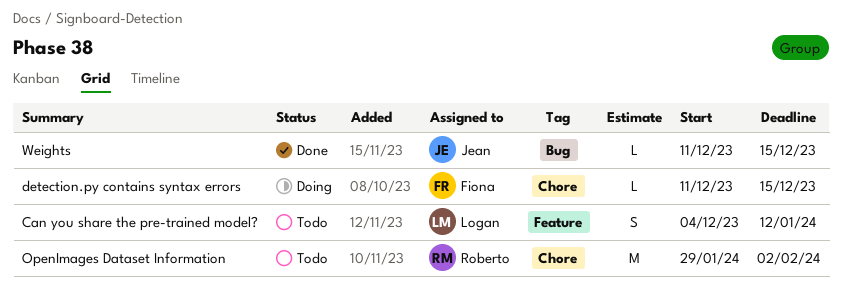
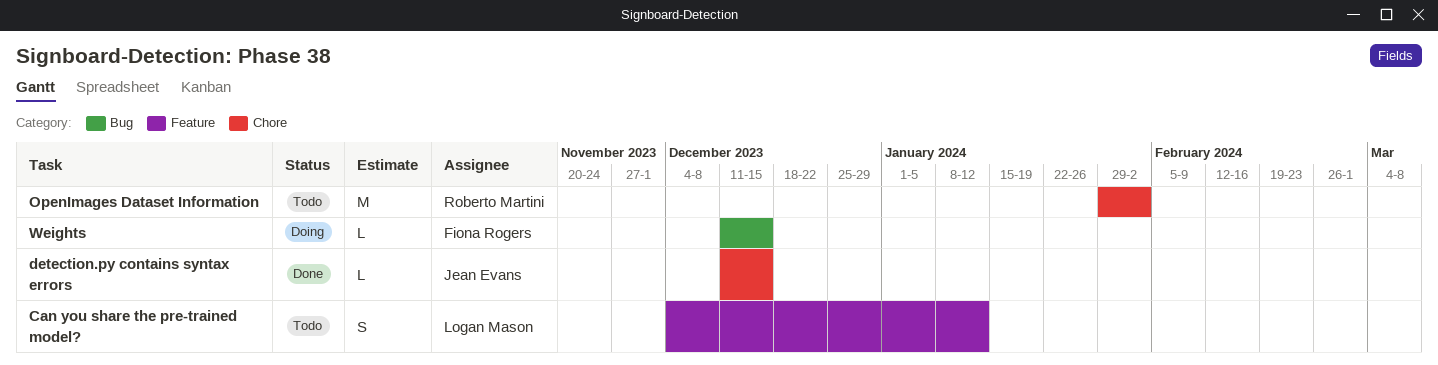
detection.py contains syntax errors, status: Doing -> Done
detection.py contains syntax errors, owner: Fiona Rogers -> Jean Evans
Weights, status: Done -> Doing
Weights, owner: Jean Evans -> Fiona Rogers

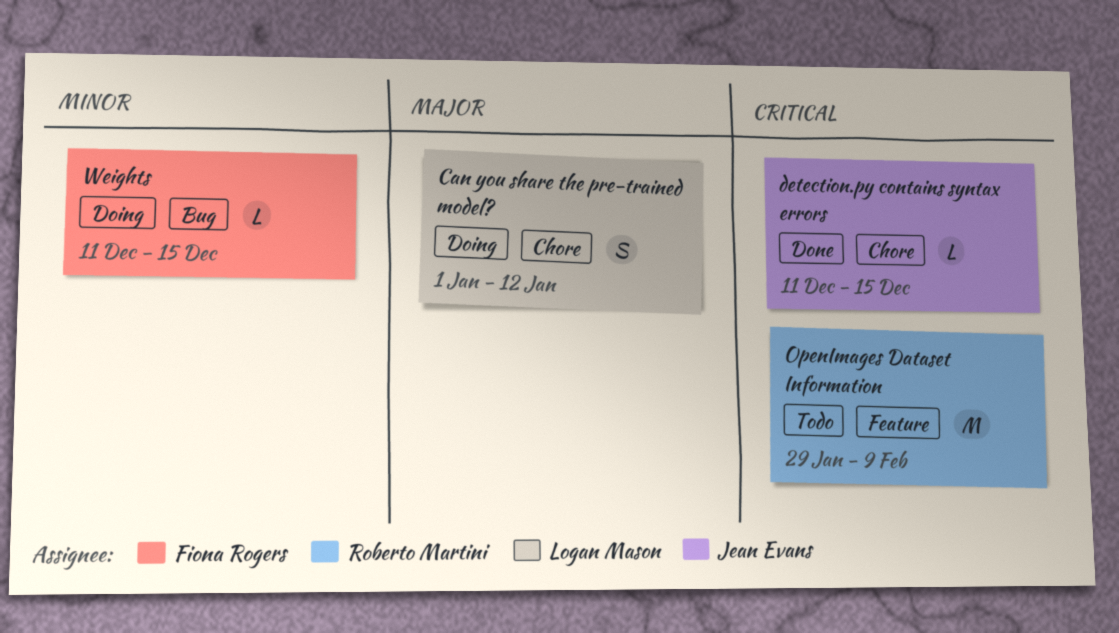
Can you share the pre-trained model?, status: Todo -> Doing
Can you share the pre-trained model?, label: Feature -> Chore
Can you share the pre-trained model?, start: Dec 4 -> Jan 1
OpenImages Dataset Information, label: Chore -> Feature
OpenImages Dataset Information, due: Feb 2 -> Feb 9

